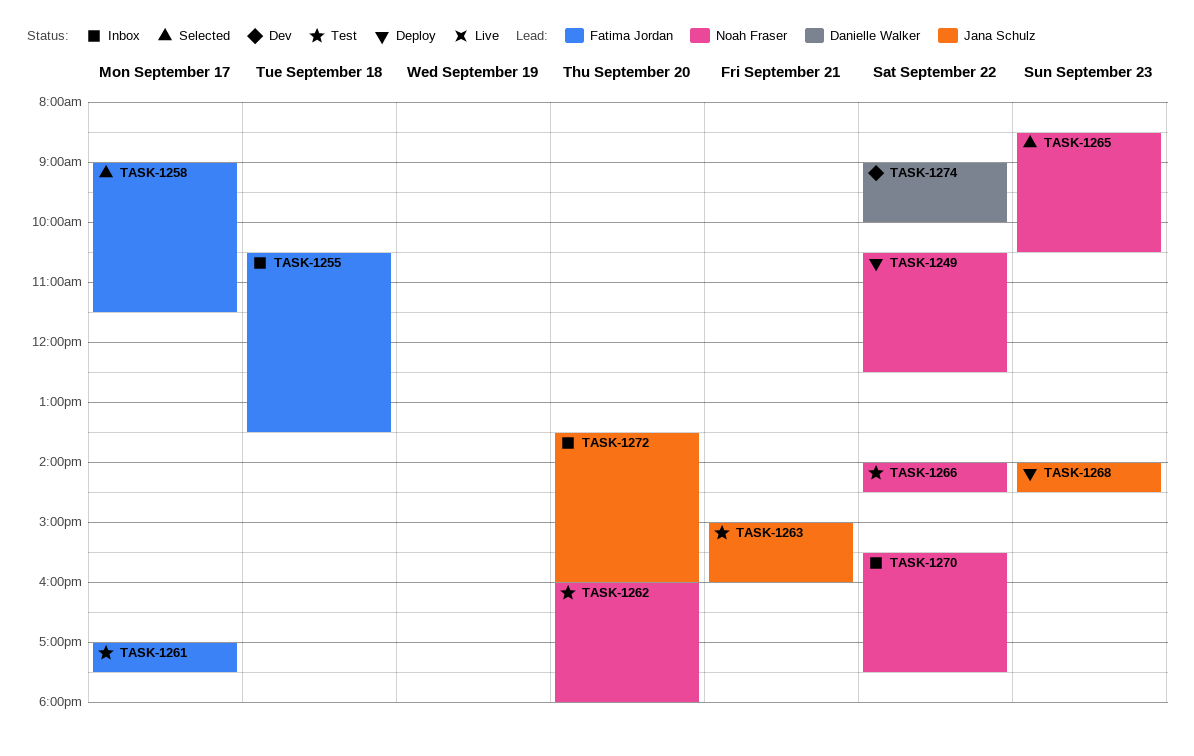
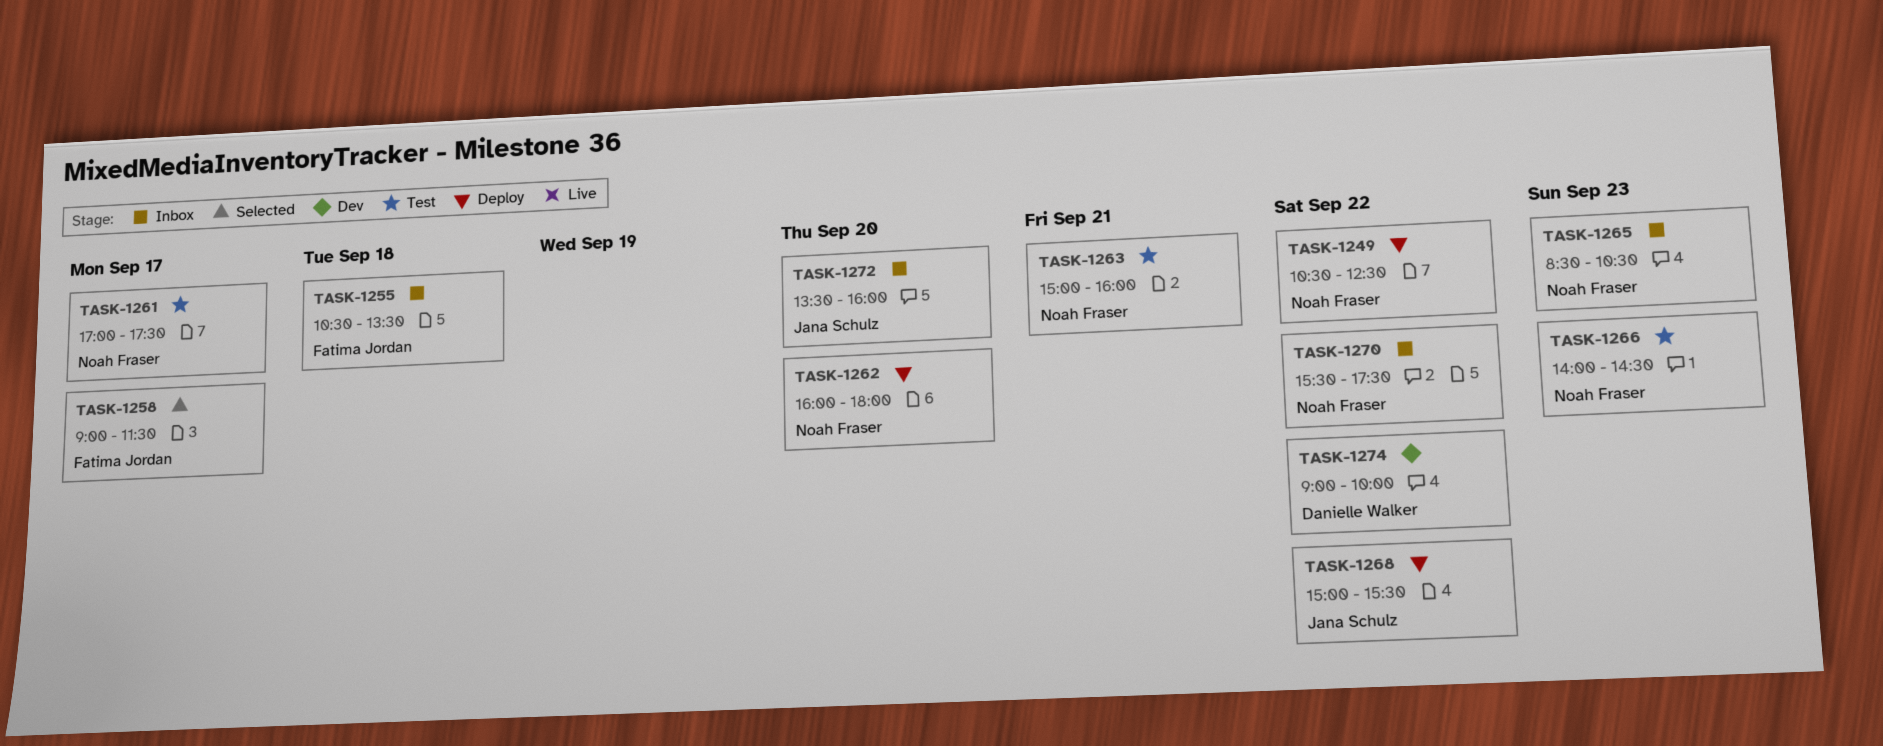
TASK-1261, owner: Fatima Jordan -> Noah Fraser
TASK-1262, status: Test -> Deploy
TASK-1263, owner: Jana Schulz -> Noah Fraser
TASK-1265, status: Selected -> Inbox
TASK-1266, day: Sep 22 -> Sep 23
TASK-1268, day: Sep 23 -> Sep 22
TASK-1268, begins: 14:00 -> 15:00
TASK-1268, ends: 14:30 -> 15:30

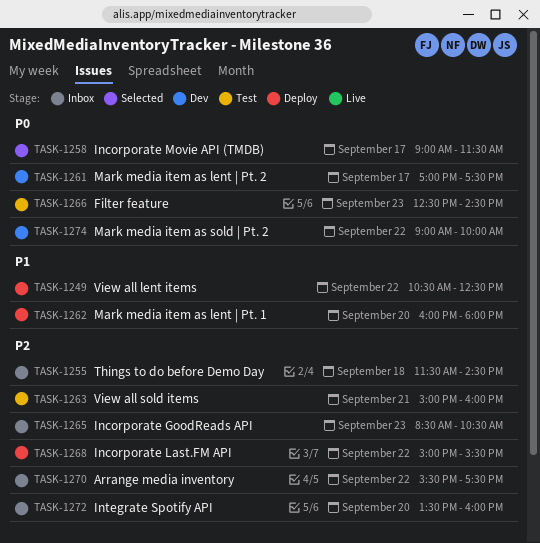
TASK-1255, begins: 10:30 -> 11:30
TASK-1255, ends: 13:30 -> 14:30
TASK-1261, status: Test -> Dev
TASK-1266, begins: 14:00 -> 12:30

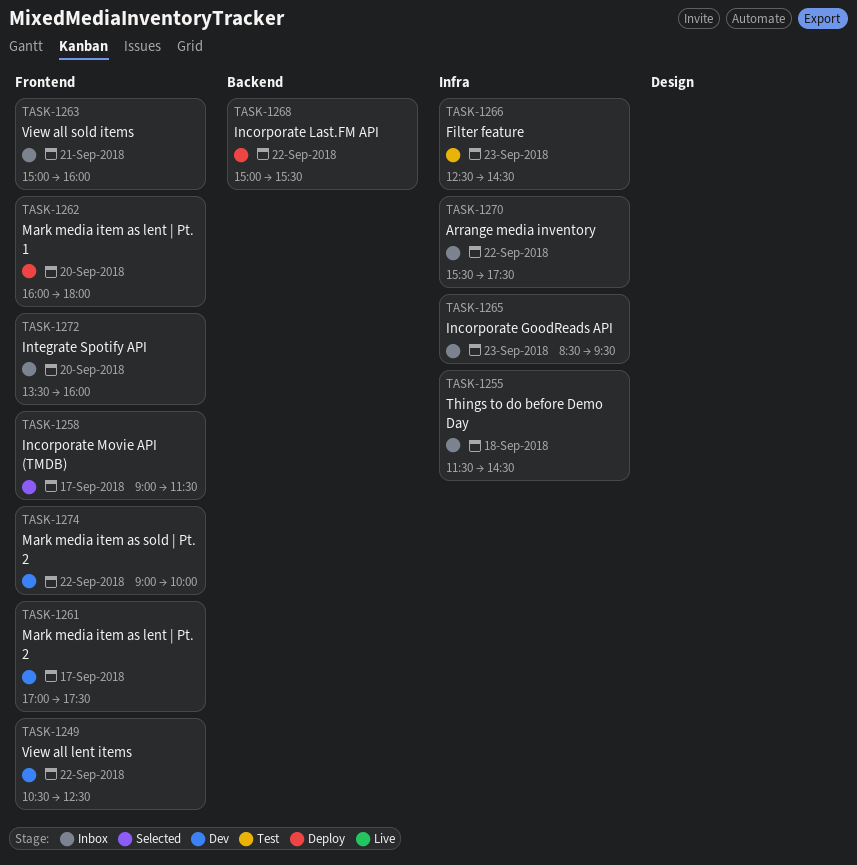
TASK-1249, status: Deploy -> Dev
TASK-1263, status: Test -> Inbox
TASK-1265, ends: 10:30 -> 09:30

